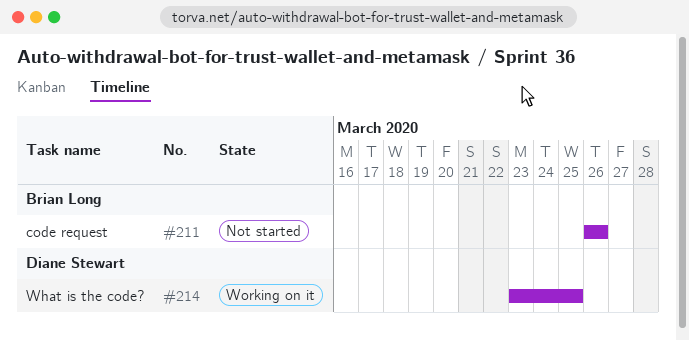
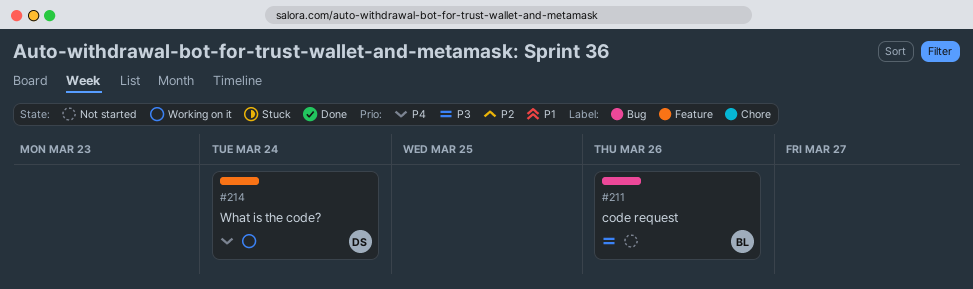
#214, due: Mar 25 -> Mar 24

